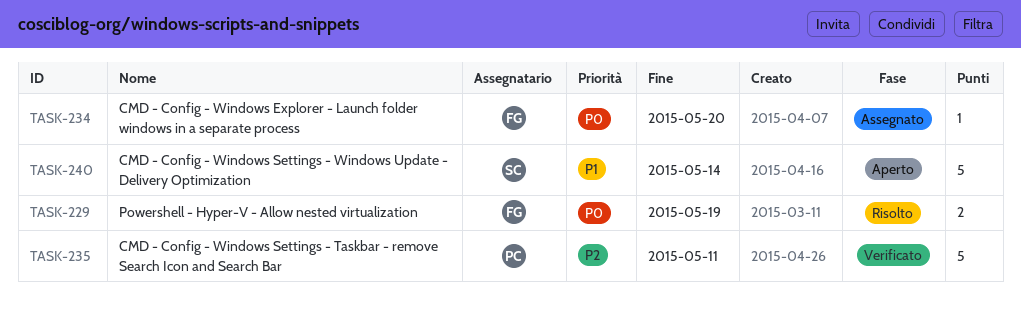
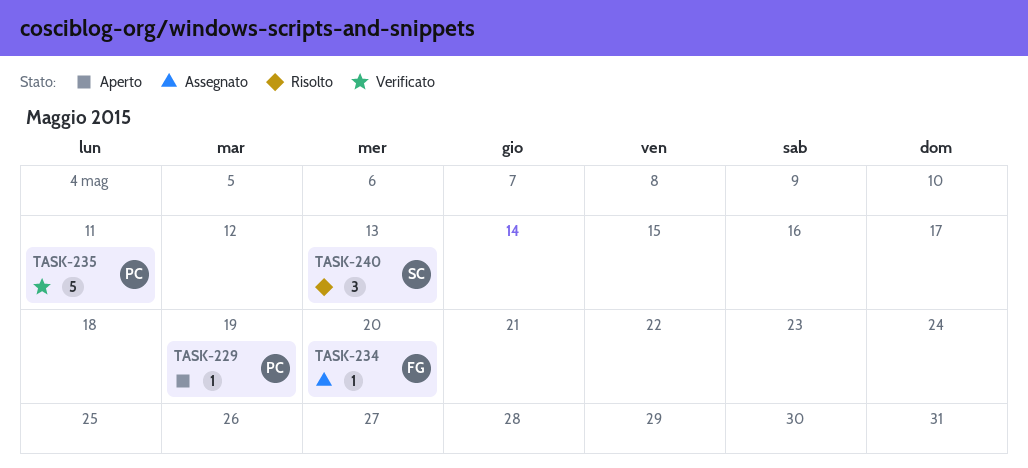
TASK-229, status: Risolto -> Aperto
TASK-229, owner: FG -> PC
TASK-229, estimate: 2 -> 1
TASK-240, status: Aperto -> Risolto
TASK-240, estimate: 5 -> 3
TASK-240, due: May 14 -> May 13

